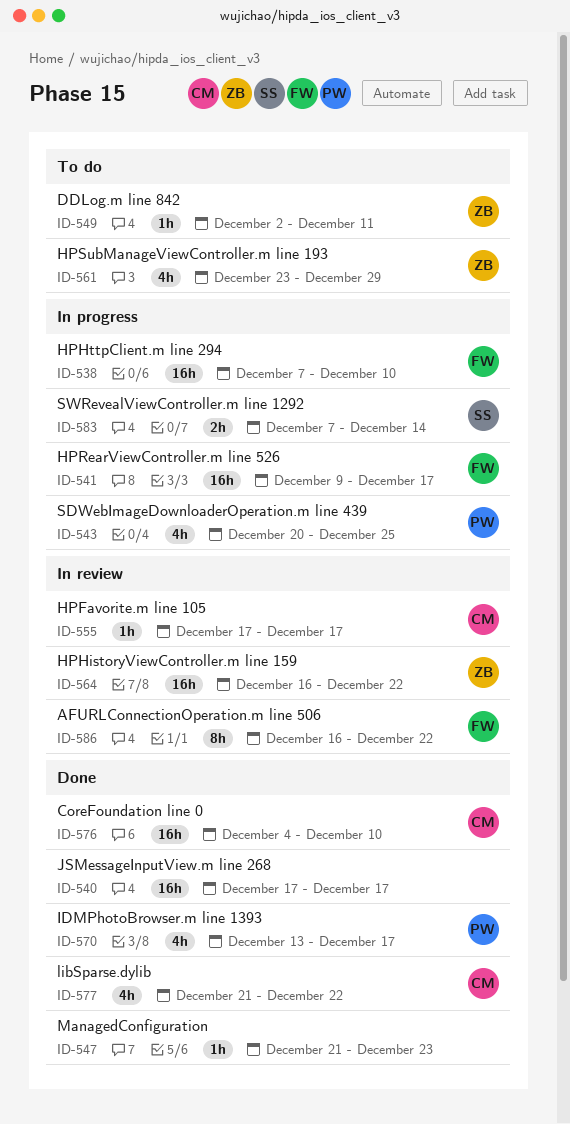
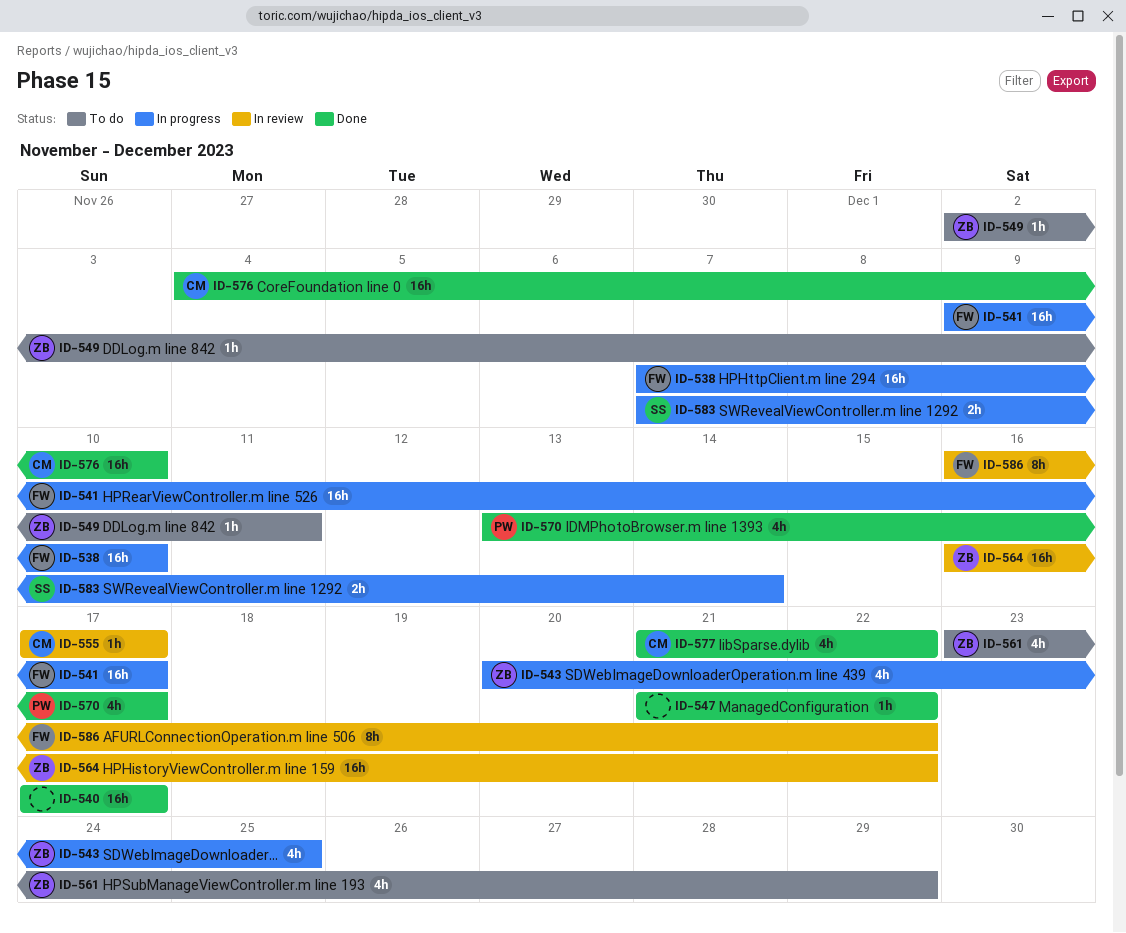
ID-543, owner: PW -> ZB
ID-547, due: Dec 23 -> Dec 22

